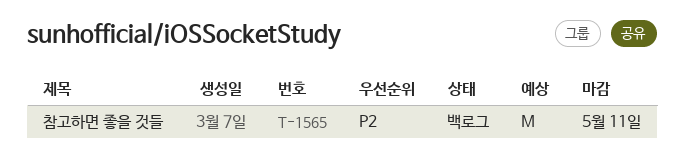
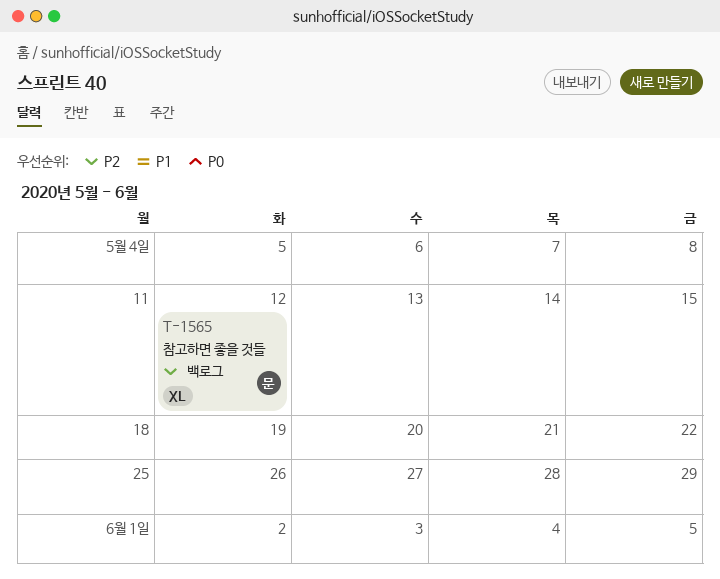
T-1565, estimate: M -> XL
T-1565, due: May 11 -> May 12

